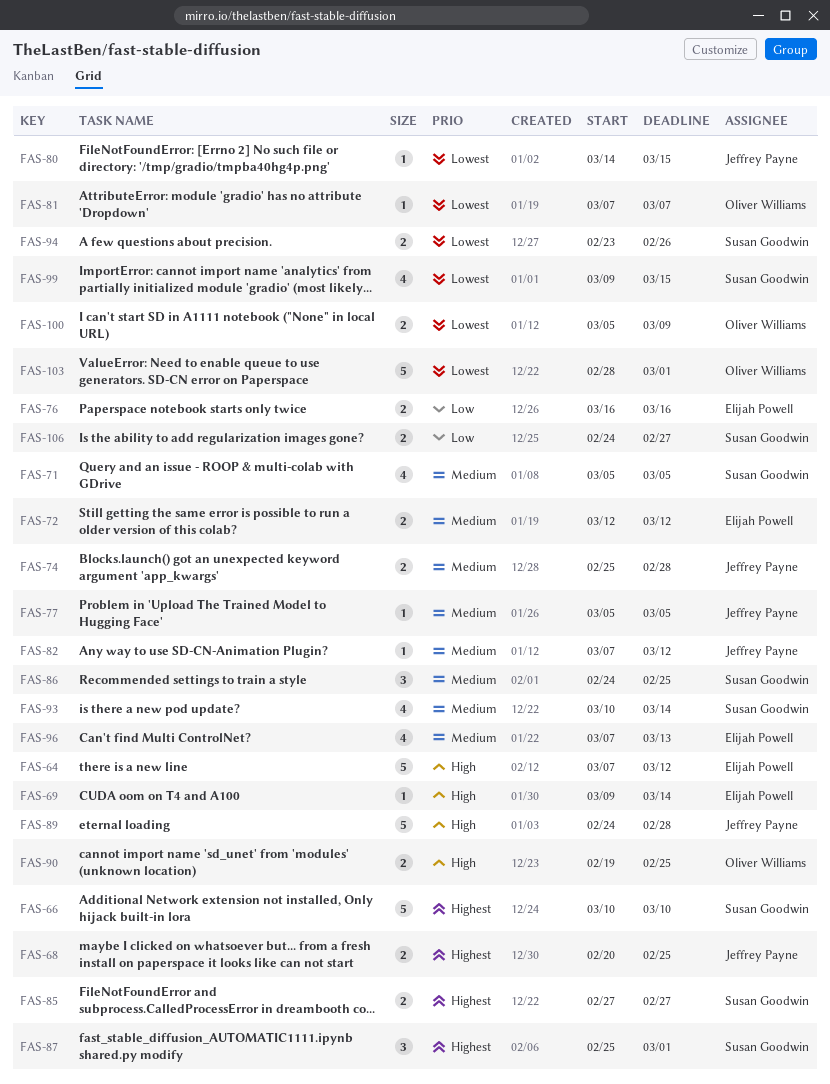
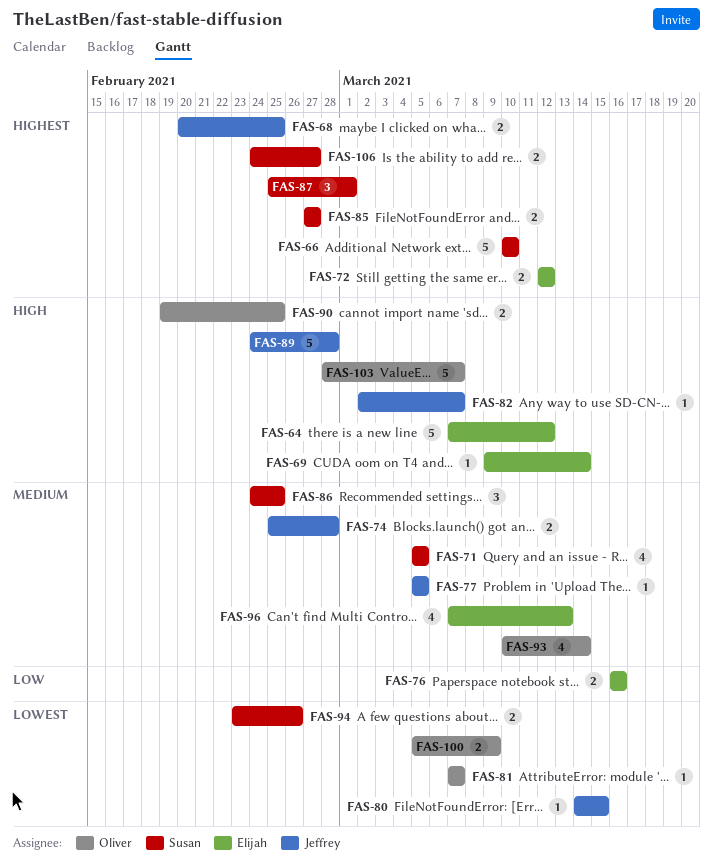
FAS-72, priority: Medium -> Highest
FAS-82, priority: Medium -> High
FAS-82, start: Mar 7 -> Mar 2
FAS-82, due: Mar 12 -> Mar 7
FAS-93, owner: Susan Goodwin -> Oliver Williams
FAS-99: present -> none
FAS-103, priority: Lowest -> High
FAS-103, due: Mar 1 -> Mar 7
FAS-106, priority: Low -> Highest

